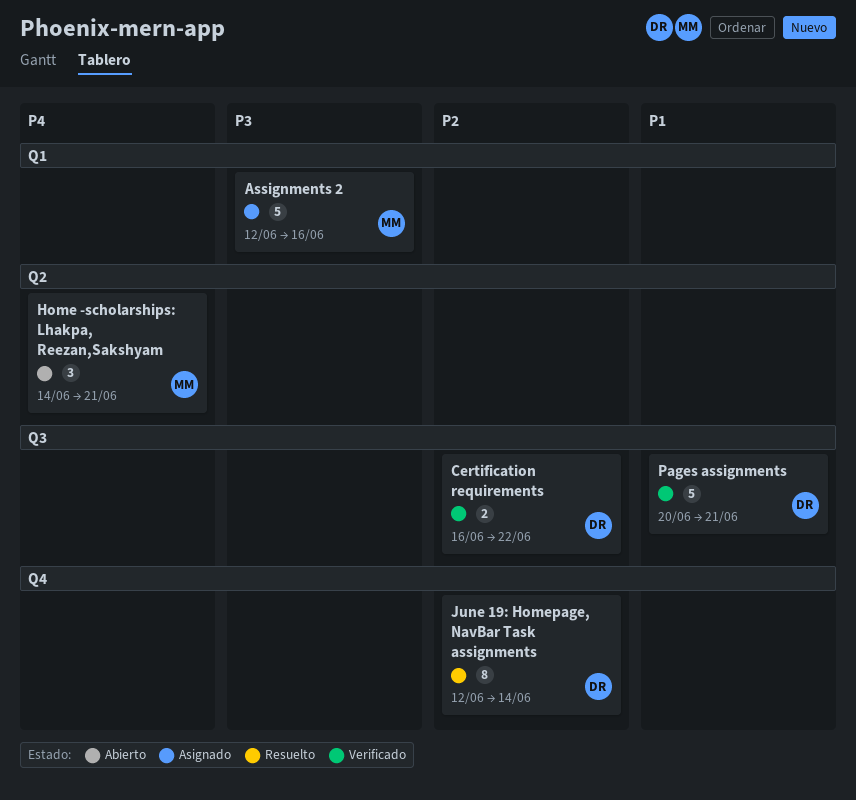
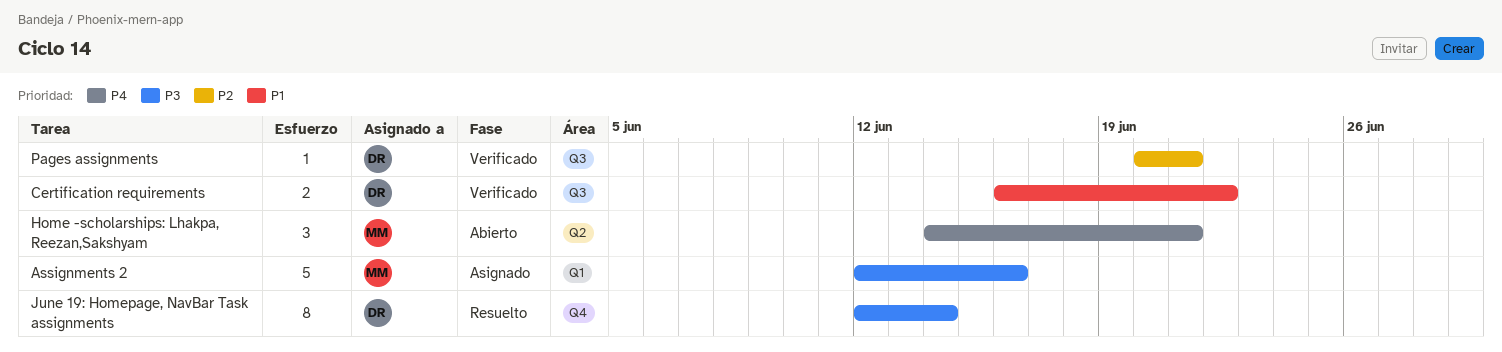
Certification requirements, priority: P2 -> P1
June 19: Homepage, NavBar Task assignments, priority: P2 -> P3
Pages assignments, priority: P1 -> P2
Pages assignments, estimate: 5 -> 1

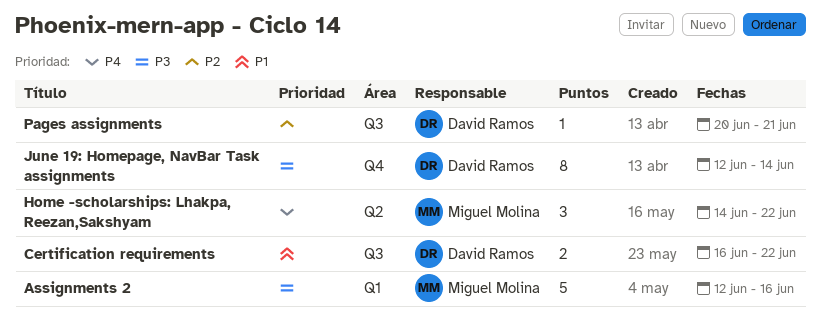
Home -scholarships: Lhakpa, Reezan,Sakshyam, due: Jun 21 -> Jun 22

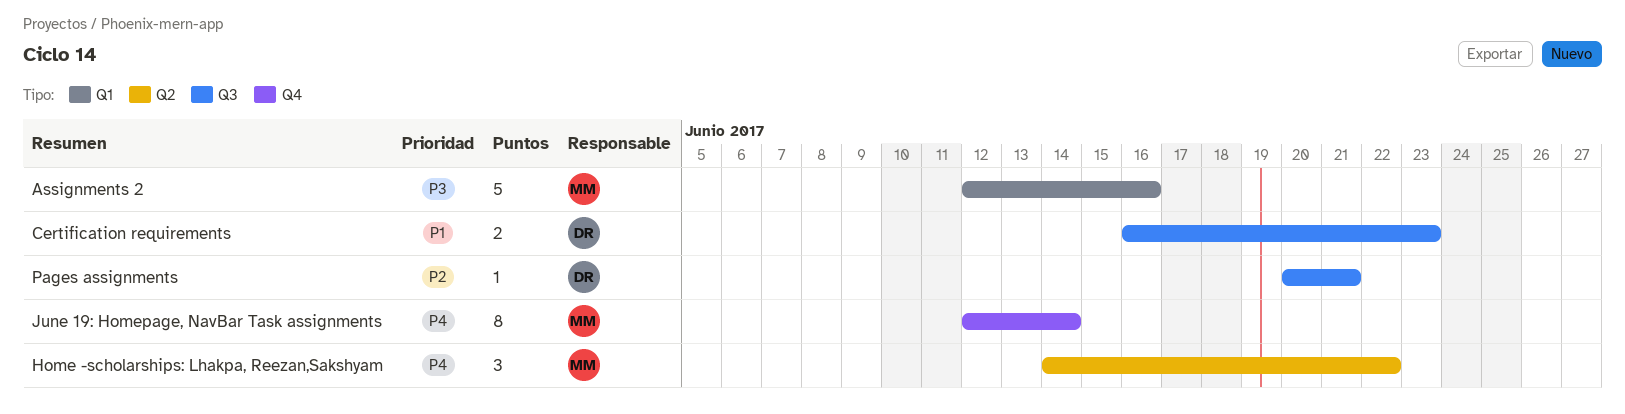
Certification requirements, due: Jun 22 -> Jun 23
June 19: Homepage, NavBar Task assignments, owner: David Ramos -> Miguel Molina
June 19: Homepage, NavBar Task assignments, priority: P3 -> P4

